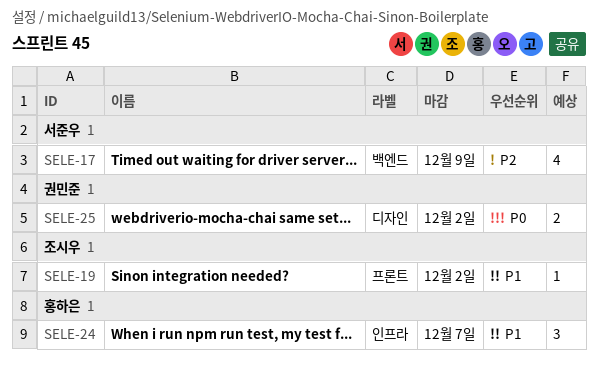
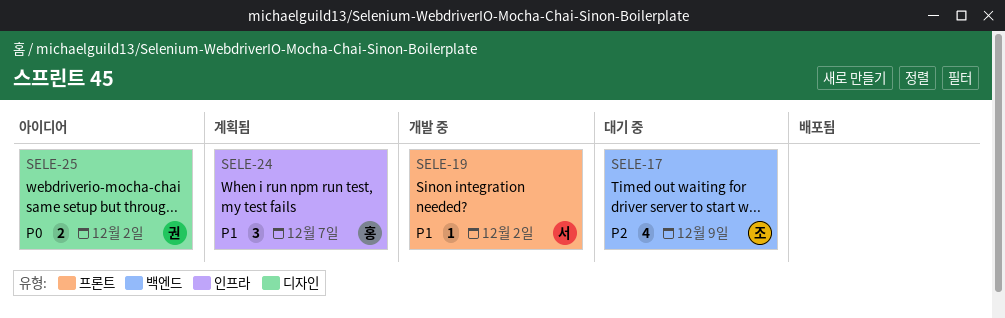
SELE-17, owner: 서준우 -> 조시우
SELE-19, owner: 조시우 -> 서준우

